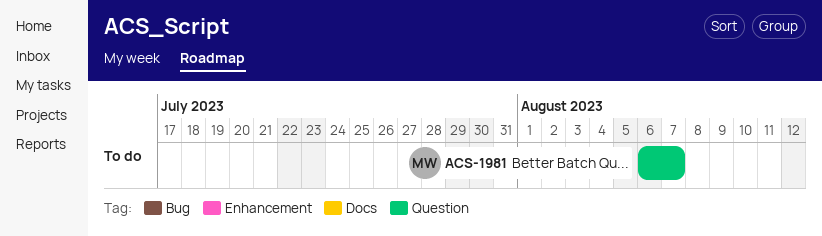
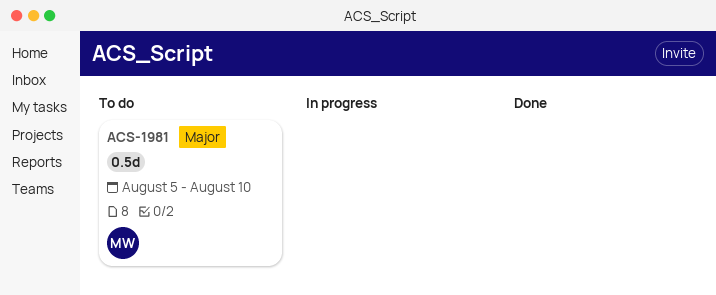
ACS-1981, start: Aug 6 -> Aug 5
ACS-1981, due: Aug 7 -> Aug 10

